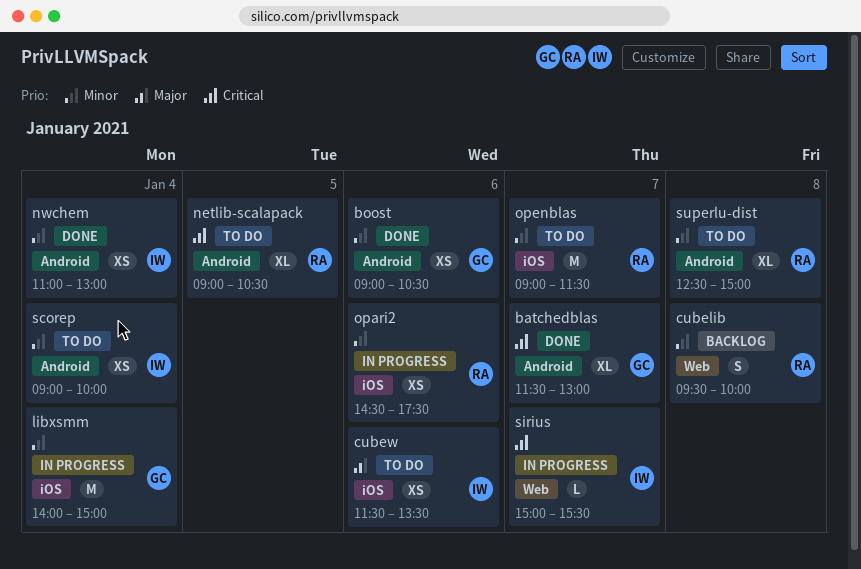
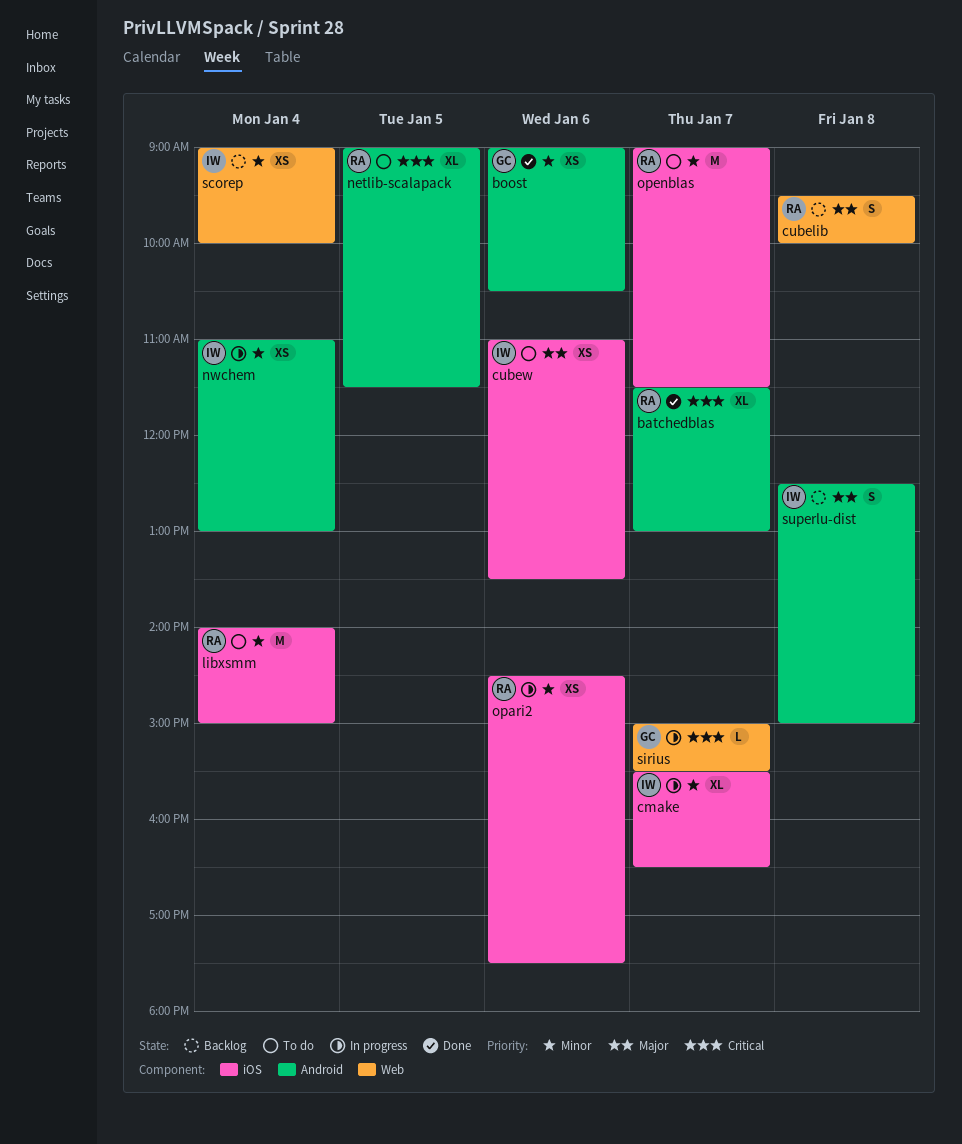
batchedblas, owner: GC -> RA
cmake: none -> present
cubelib, priority: Minor -> Major
cubew, begins: 11:30 -> 11:00
libxsmm, status: In progress -> To do
libxsmm, owner: GC -> RA
netlib-scalapack, ends: 10:30 -> 11:30
nwchem, status: Done -> In progress
scorep, status: To do -> Backlog
scorep, label: Android -> Web
sirius, owner: IW -> GC
superlu-dist, status: To do -> Backlog
superlu-dist, owner: RA -> IW
superlu-dist, priority: Minor -> Major
superlu-dist, estimate: XL -> S

